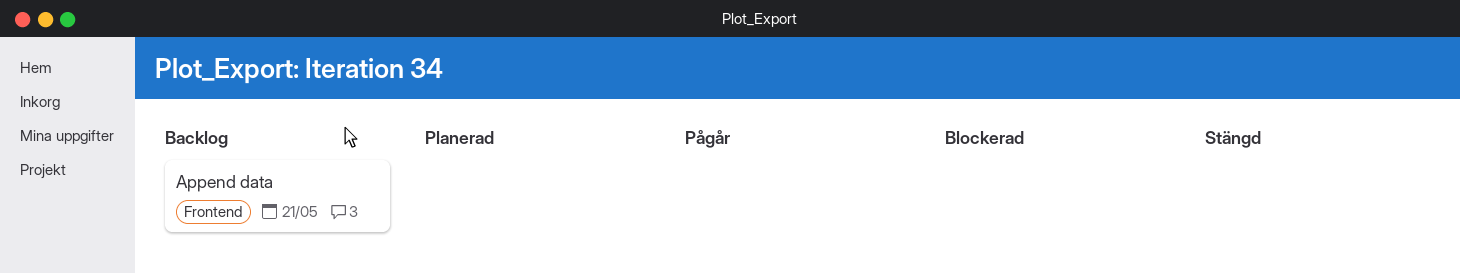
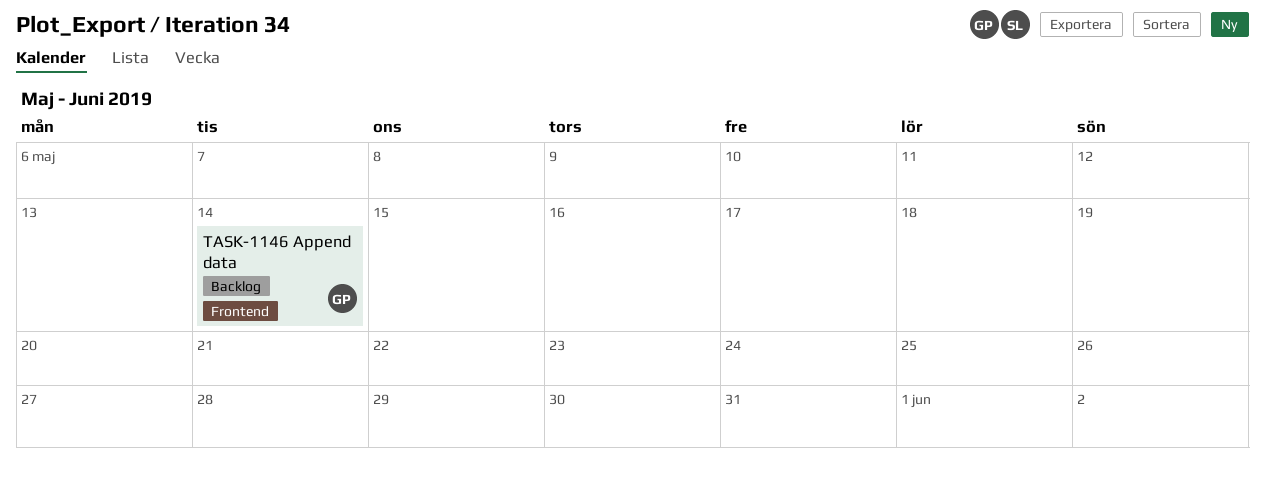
Append data, due: May 21 -> May 14

